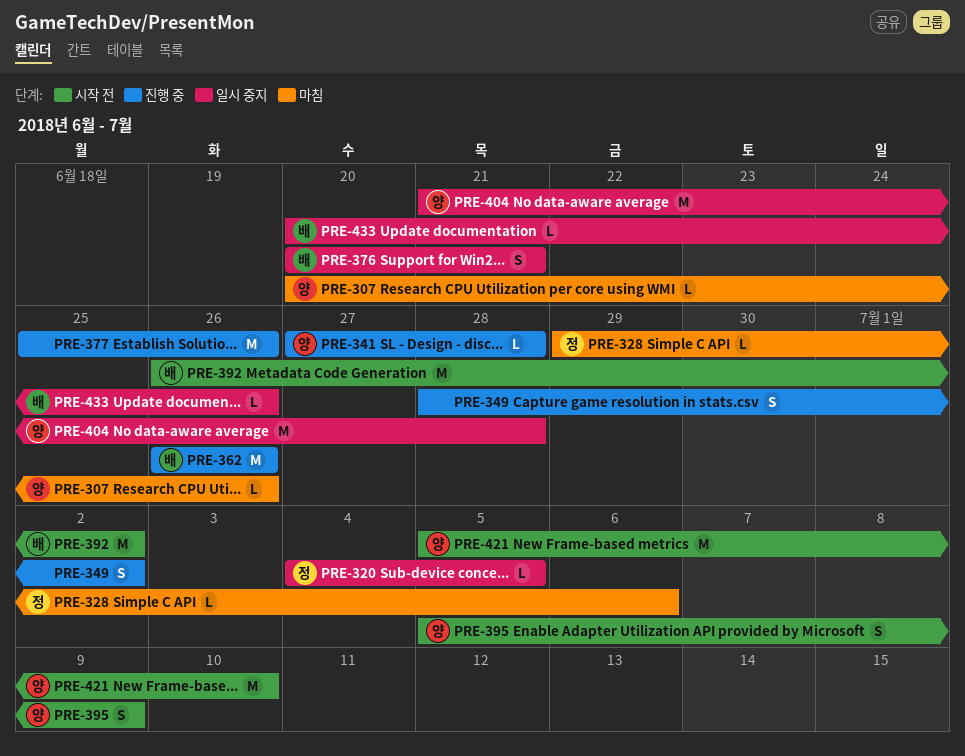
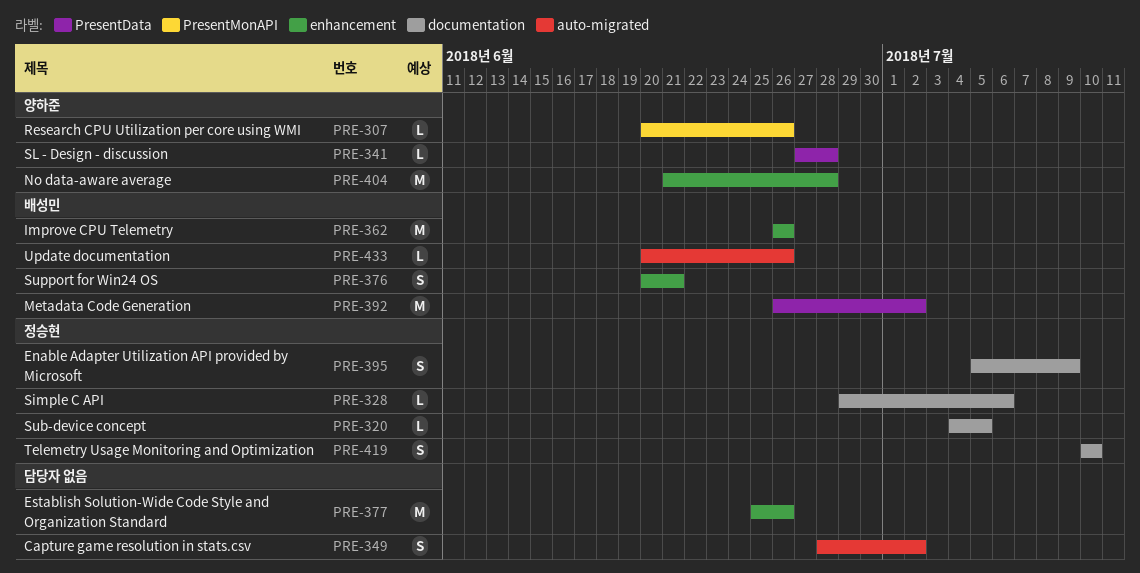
PRE-395, owner: 양하준 -> 정승현
PRE-419: none -> present
PRE-421: present -> none

